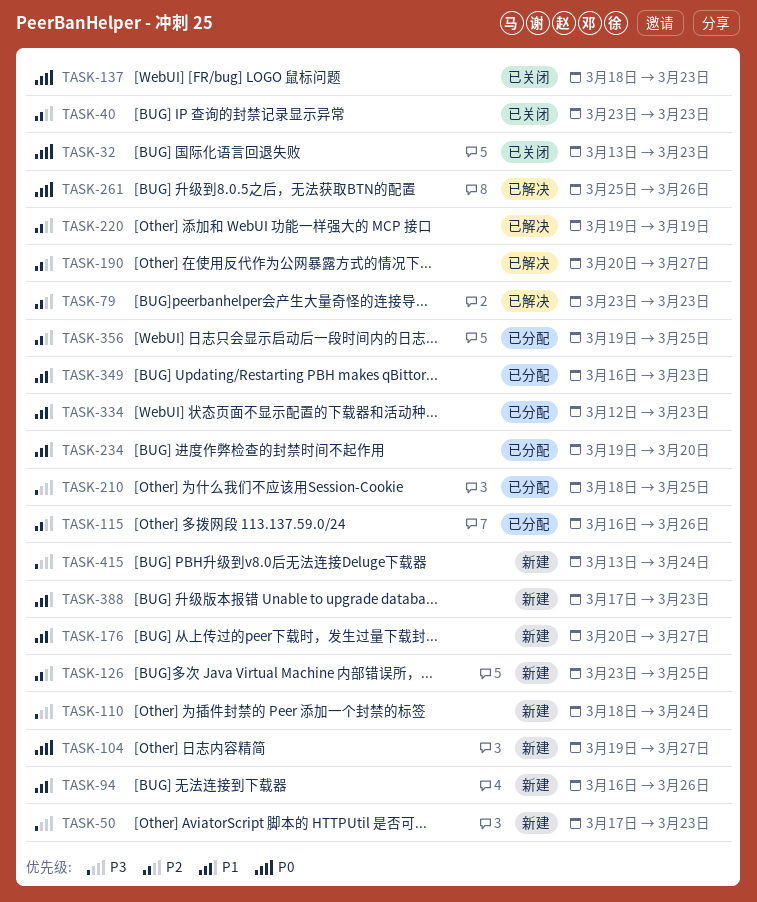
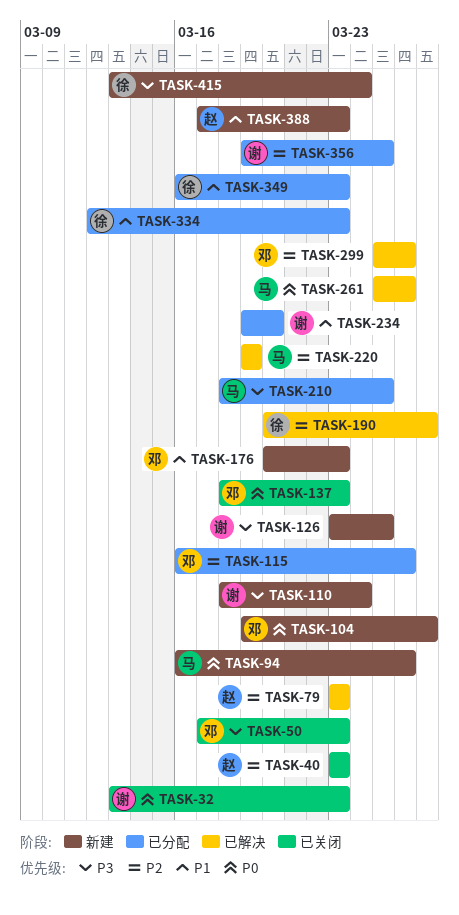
TASK-50, status: 新建 -> 已关闭
TASK-94, priority: P1 -> P0
TASK-126, priority: P2 -> P3
TASK-176, due: Mar 27 -> Mar 23
TASK-299: none -> present

